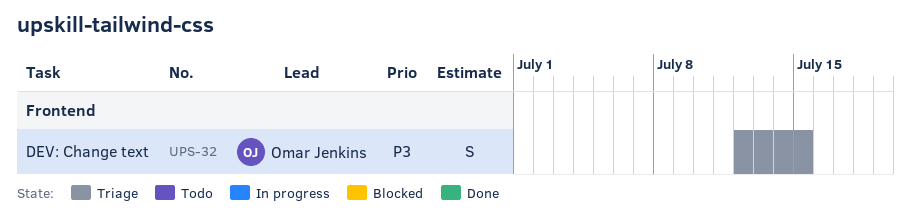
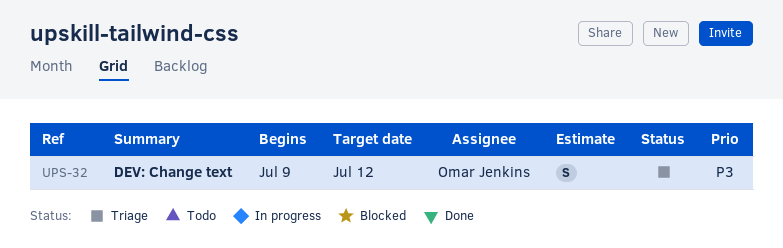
UPS-32, start: Jul 12 -> Jul 9
UPS-32, due: Jul 15 -> Jul 12

